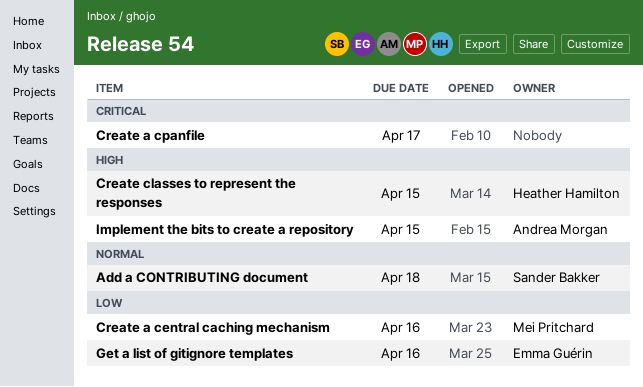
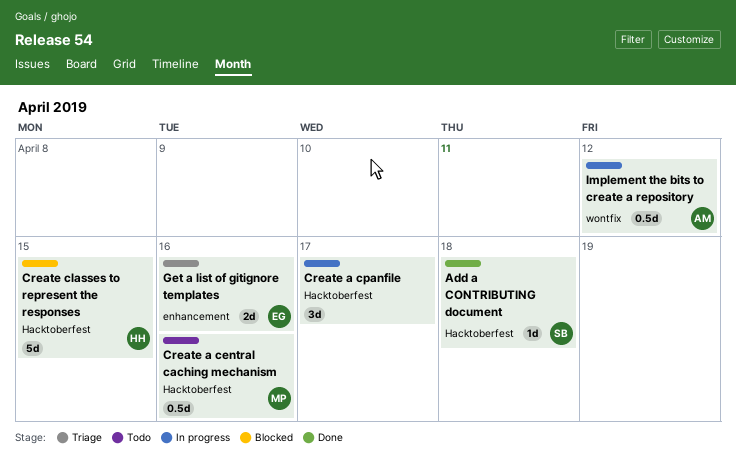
Implement the bits to create a repository, due: Apr 15 -> Apr 12

